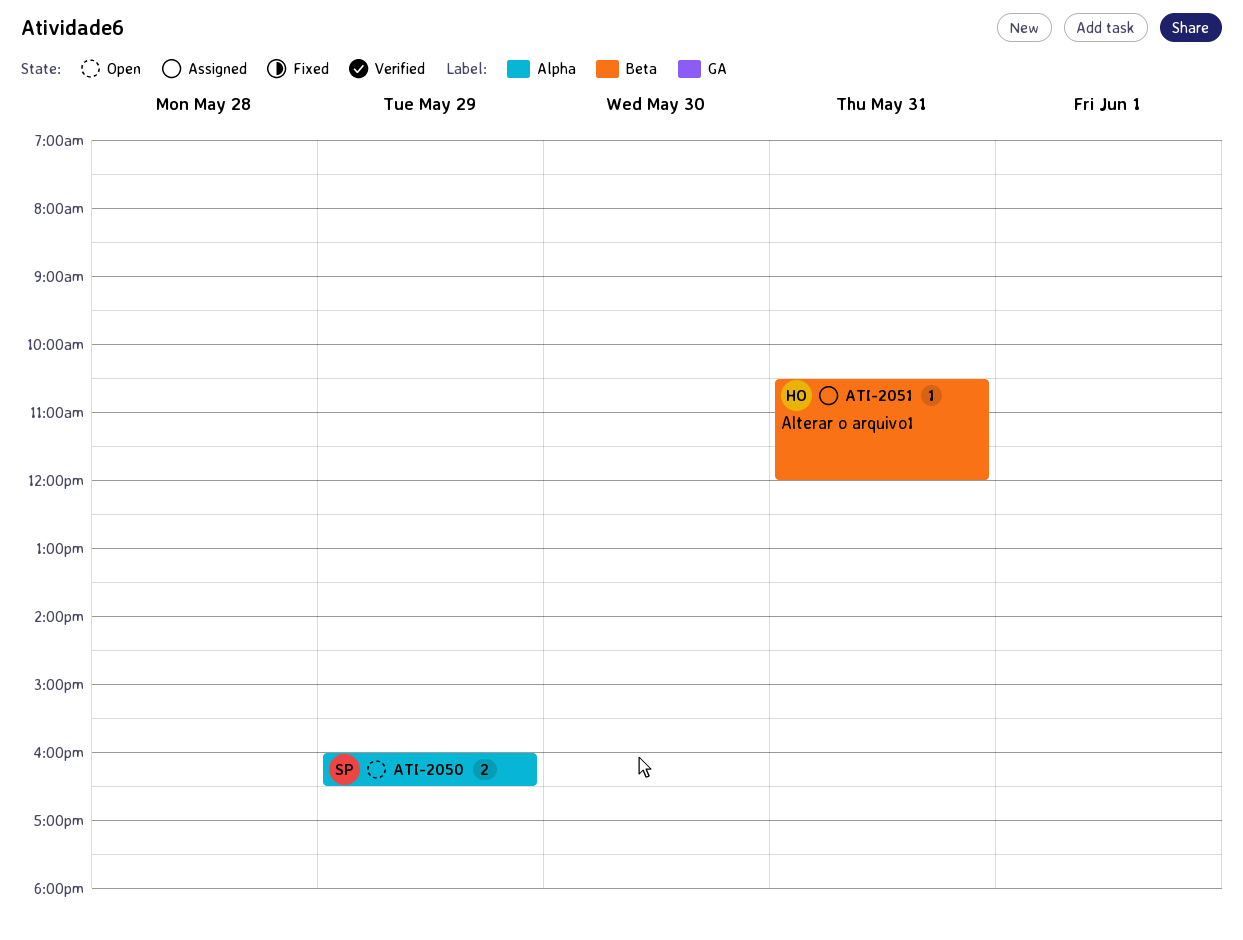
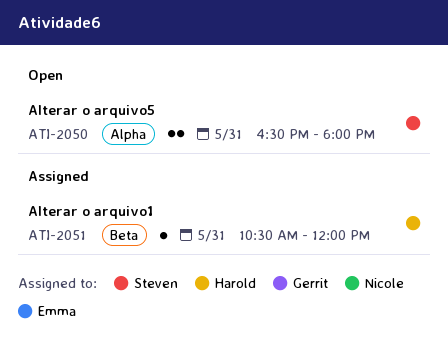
ATI-2050, day: May 29 -> May 31
ATI-2050, begins: 16:00 -> 16:30
ATI-2050, ends: 16:30 -> 18:00

